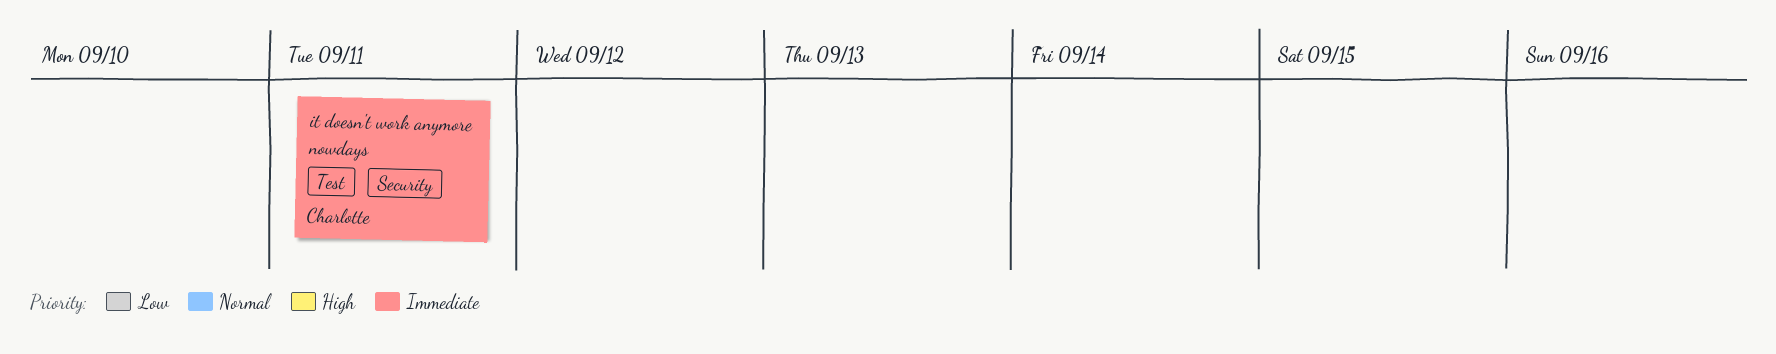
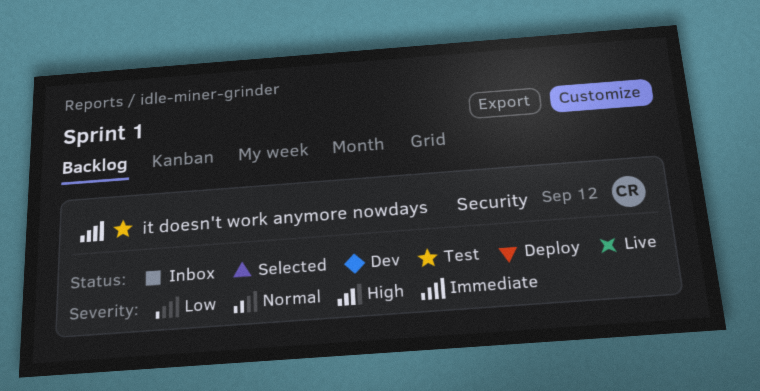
it doesn't work anymore nowdays, due: Sep 11 -> Sep 12

